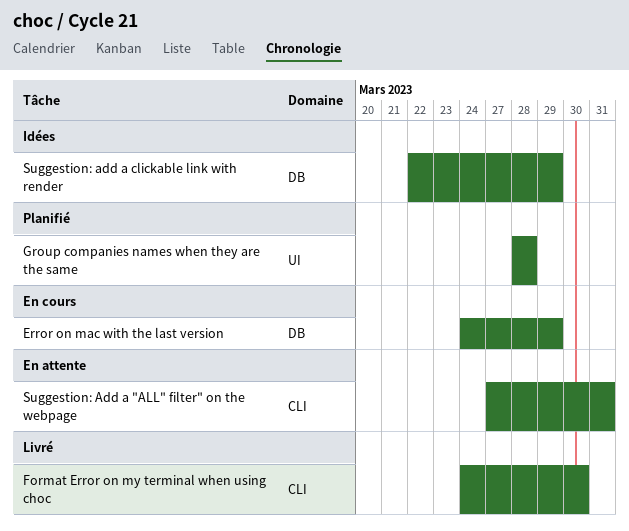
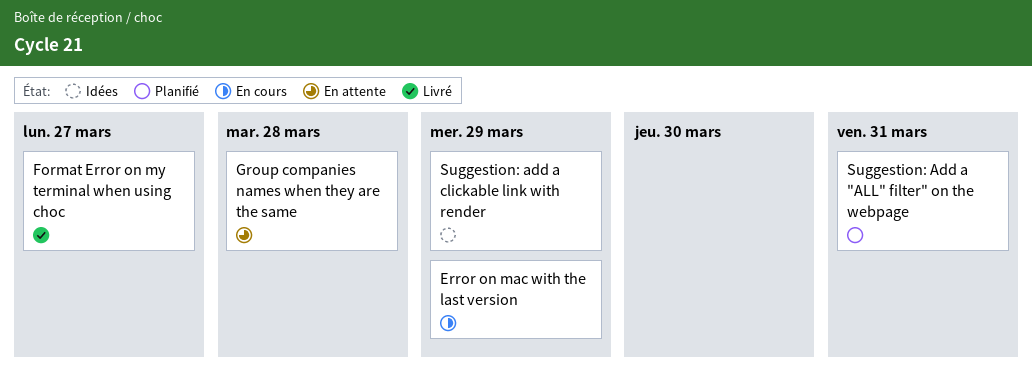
Format Error on my terminal when using choc, due: Mar 30 -> Mar 27
Group companies names when they are the same, status: Planifié -> En attente
Suggestion: Add a "ALL" filter" on the webpage, status: En attente -> Planifié

